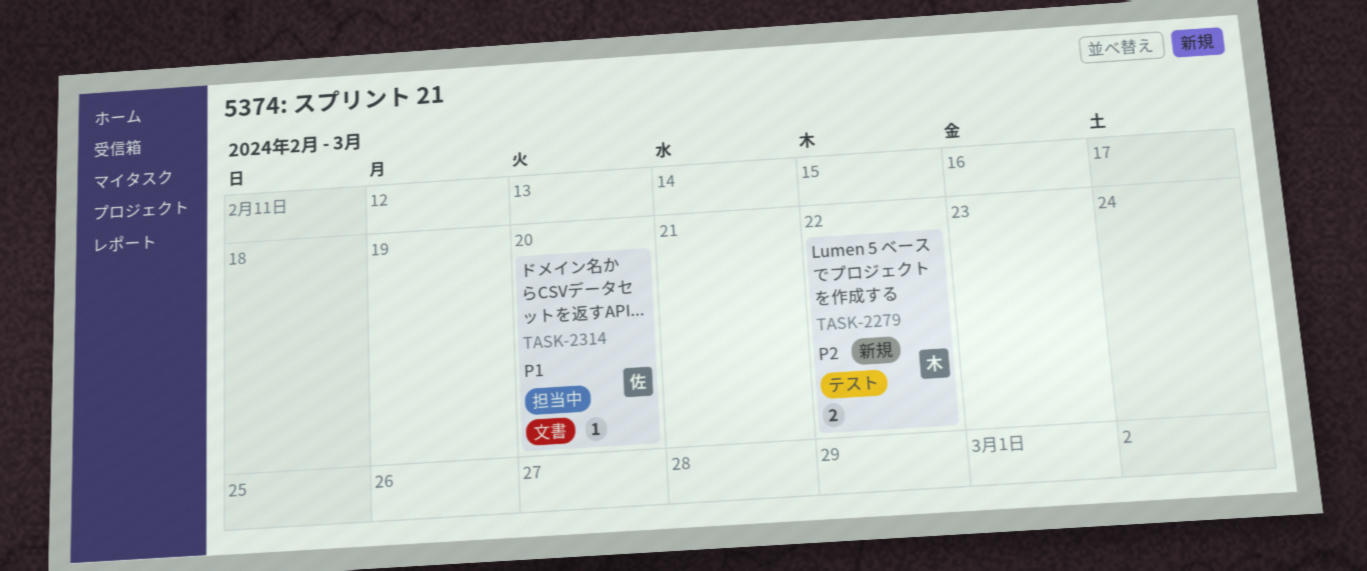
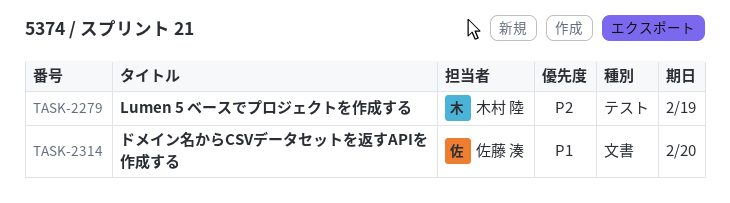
TASK-2279, due: Feb 22 -> Feb 19

